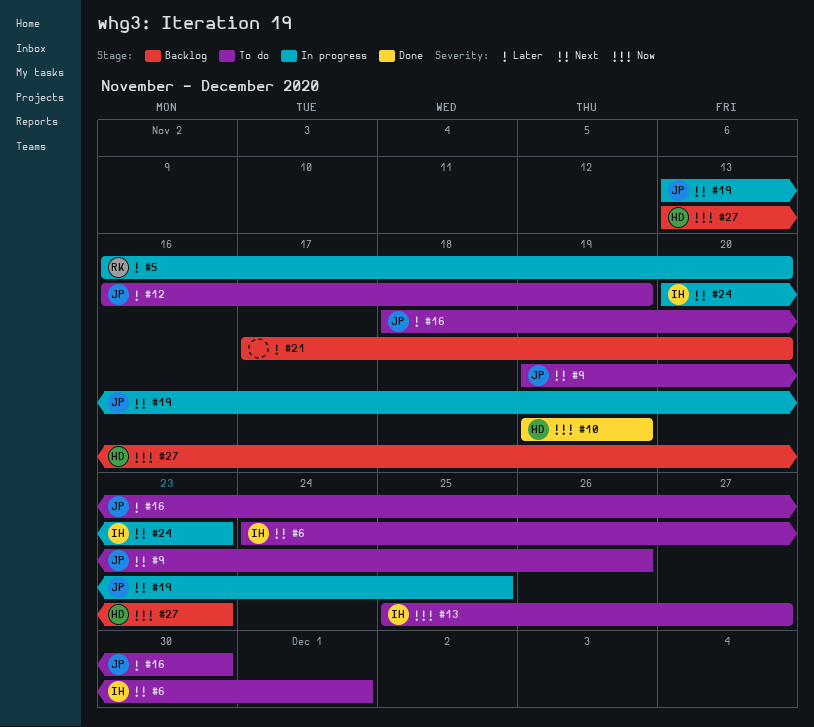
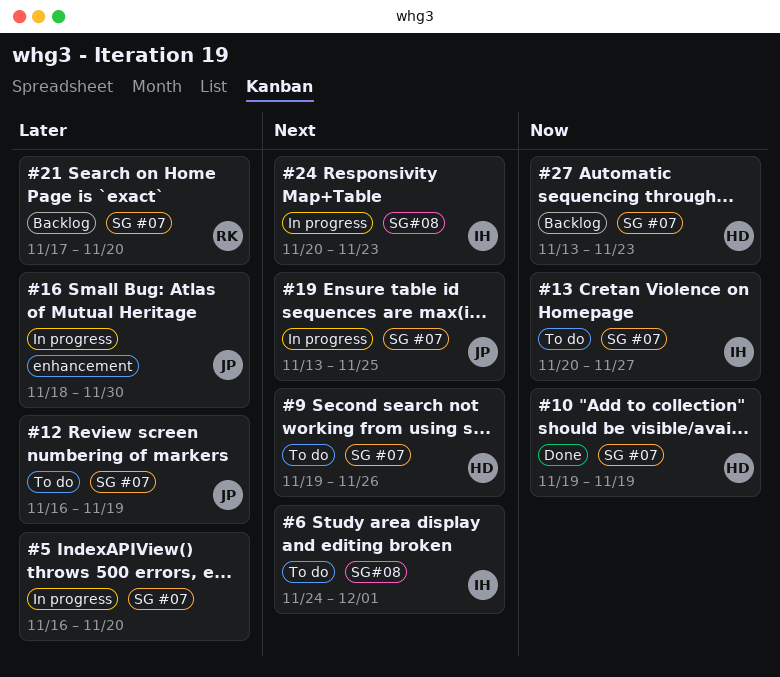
#5, owner: RK -> none
#9, owner: JP -> HD
#13, start: Nov 25 -> Nov 20
#16, status: To do -> In progress
#21, owner: none -> RK

